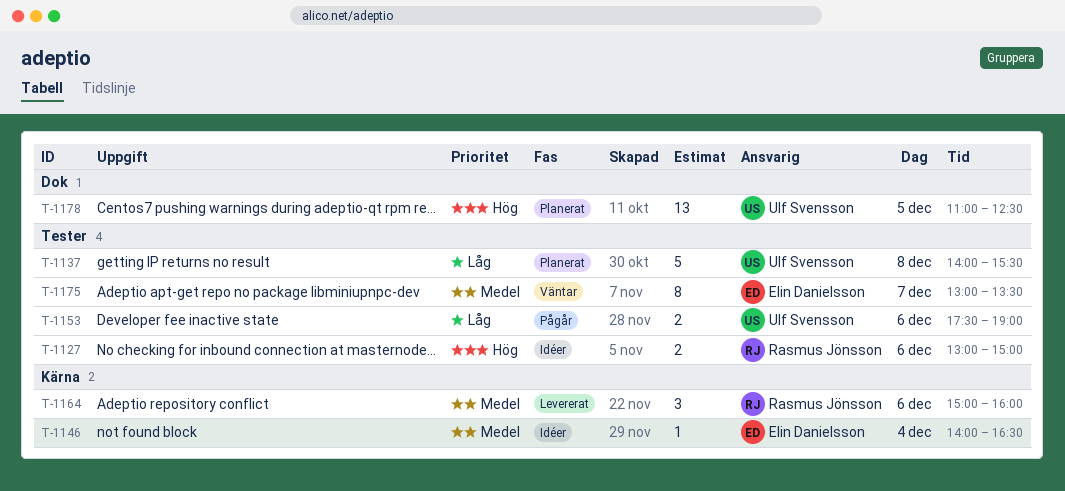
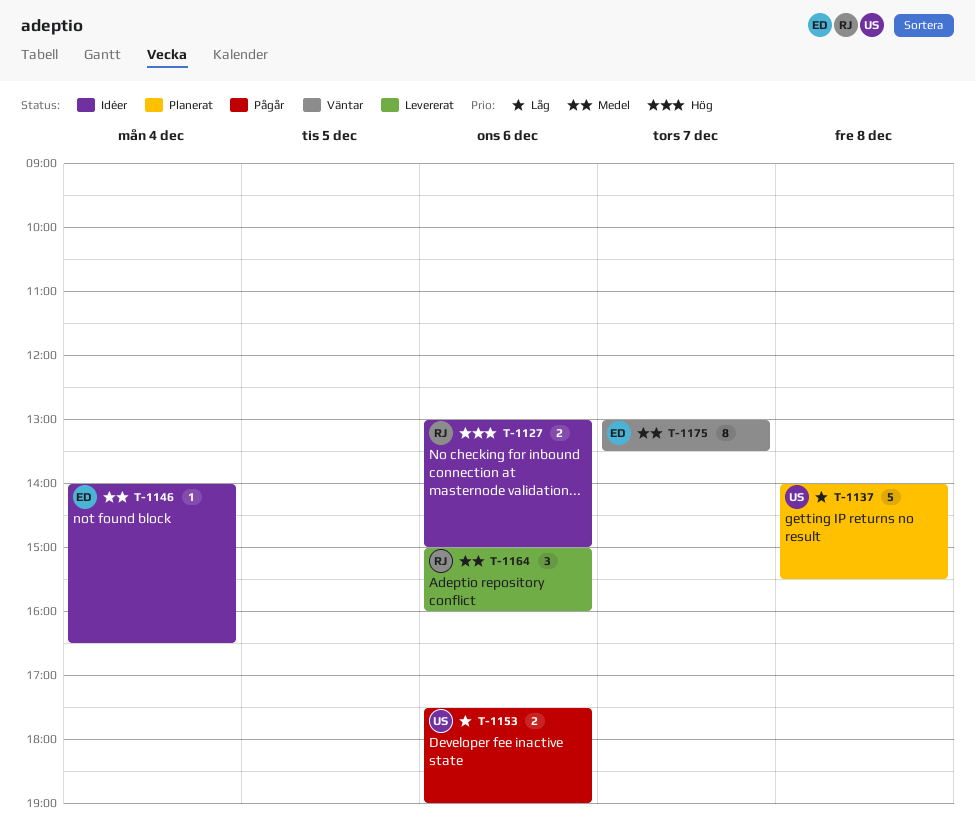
T-1178: present -> none

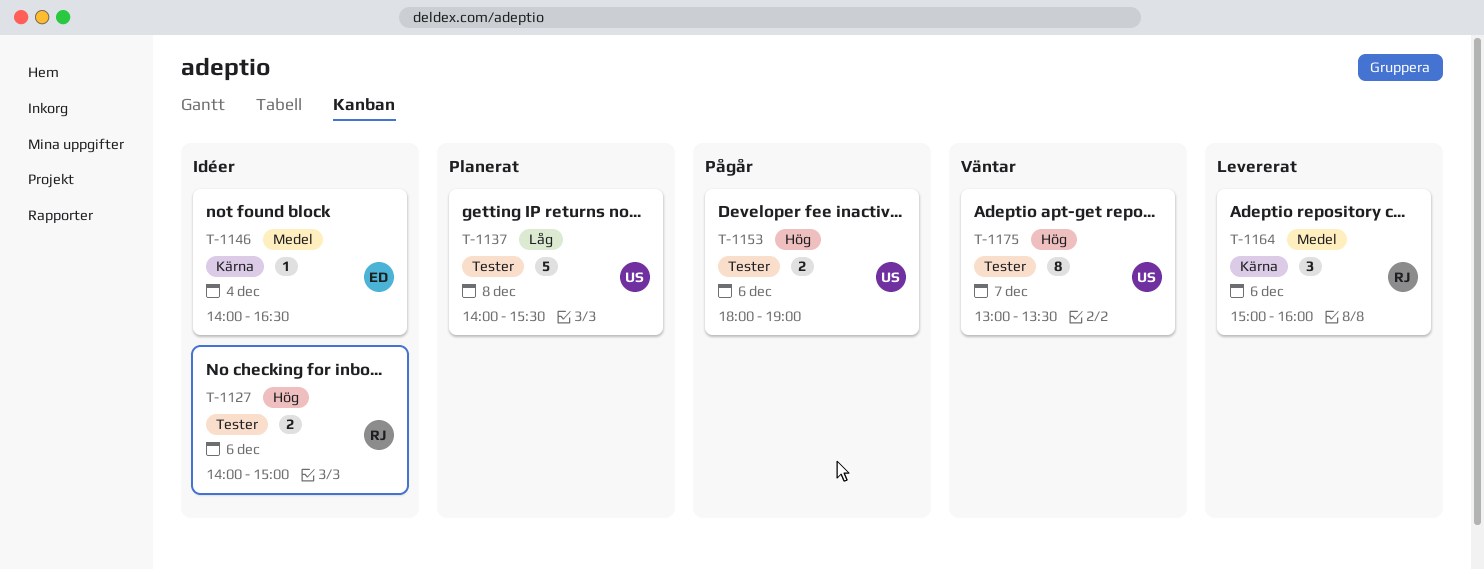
T-1127, begins: 13:00 -> 14:00
T-1153, priority: Låg -> Hög
T-1153, begins: 17:30 -> 18:00
T-1175, owner: ED -> US
T-1175, priority: Medel -> Hög

